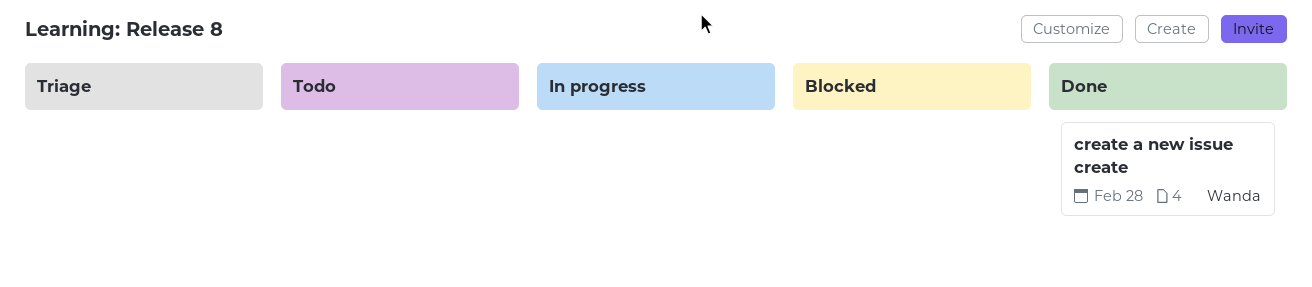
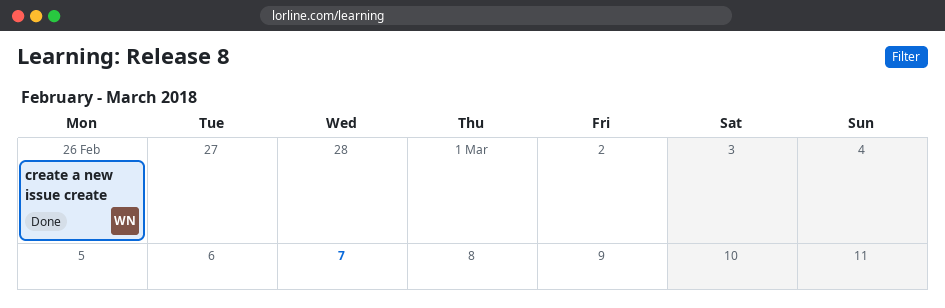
create a new issue create, due: Feb 28 -> Feb 26

